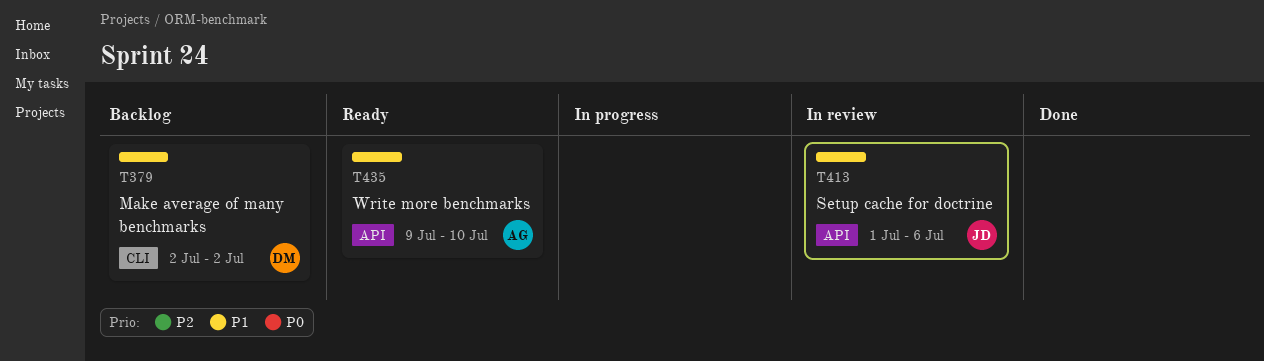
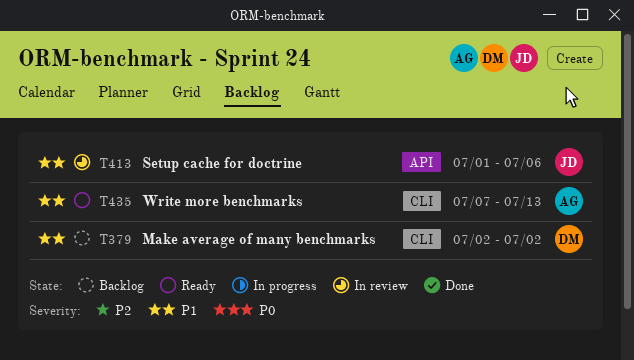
T435, label: API -> CLI
T435, start: Jul 9 -> Jul 7
T435, due: Jul 10 -> Jul 13

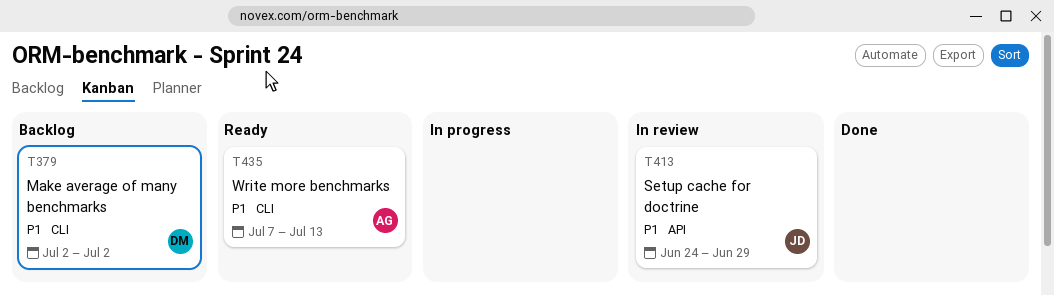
T413, start: Jul 1 -> Jun 24
T413, due: Jul 6 -> Jun 29

